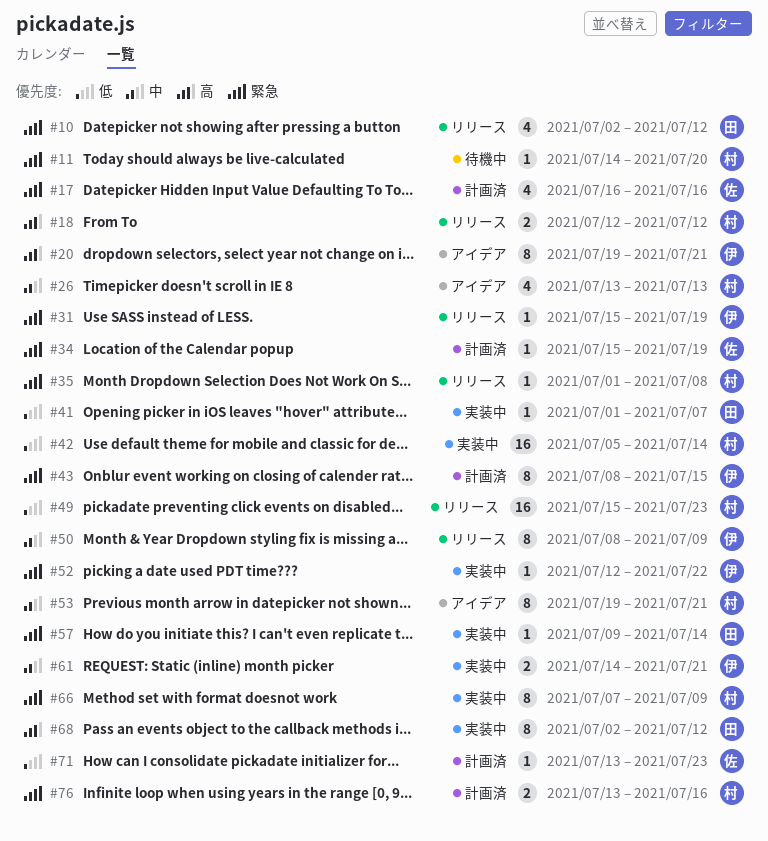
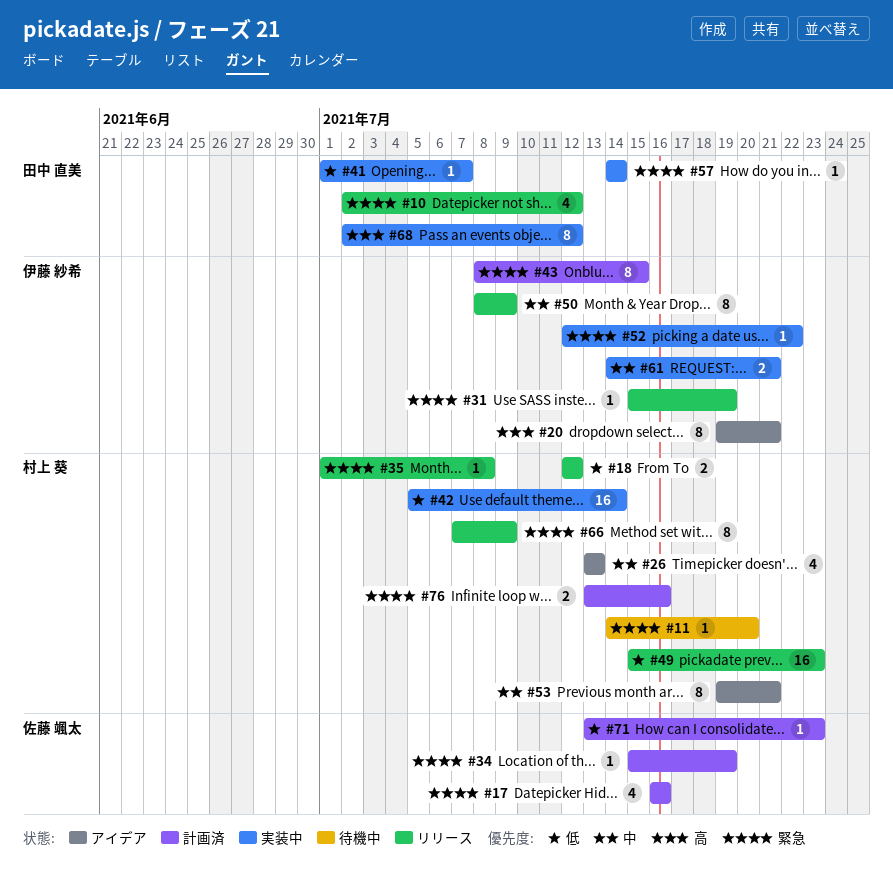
#18, priority: 高 -> 低
#57, start: Jul 9 -> Jul 14
#66, status: 実装中 -> リリース

